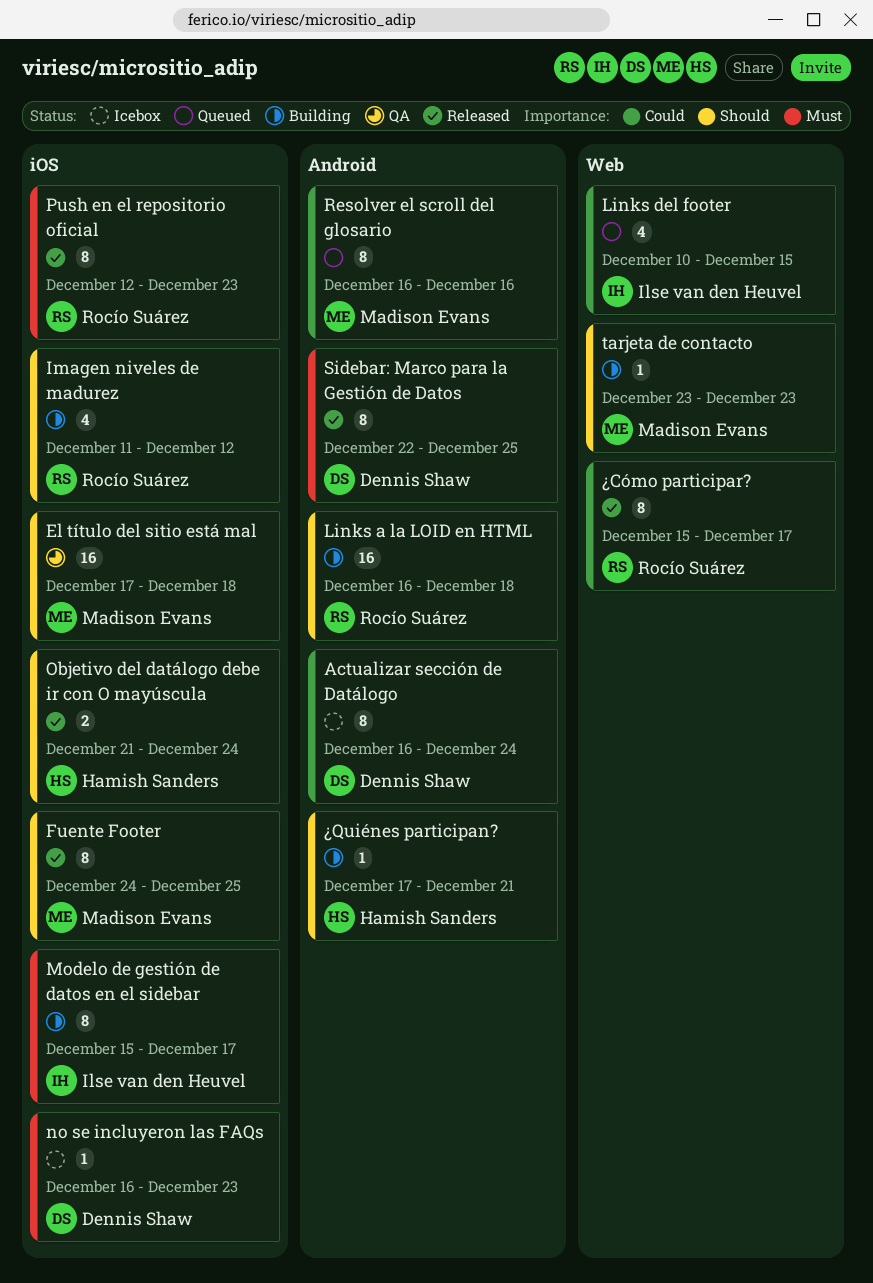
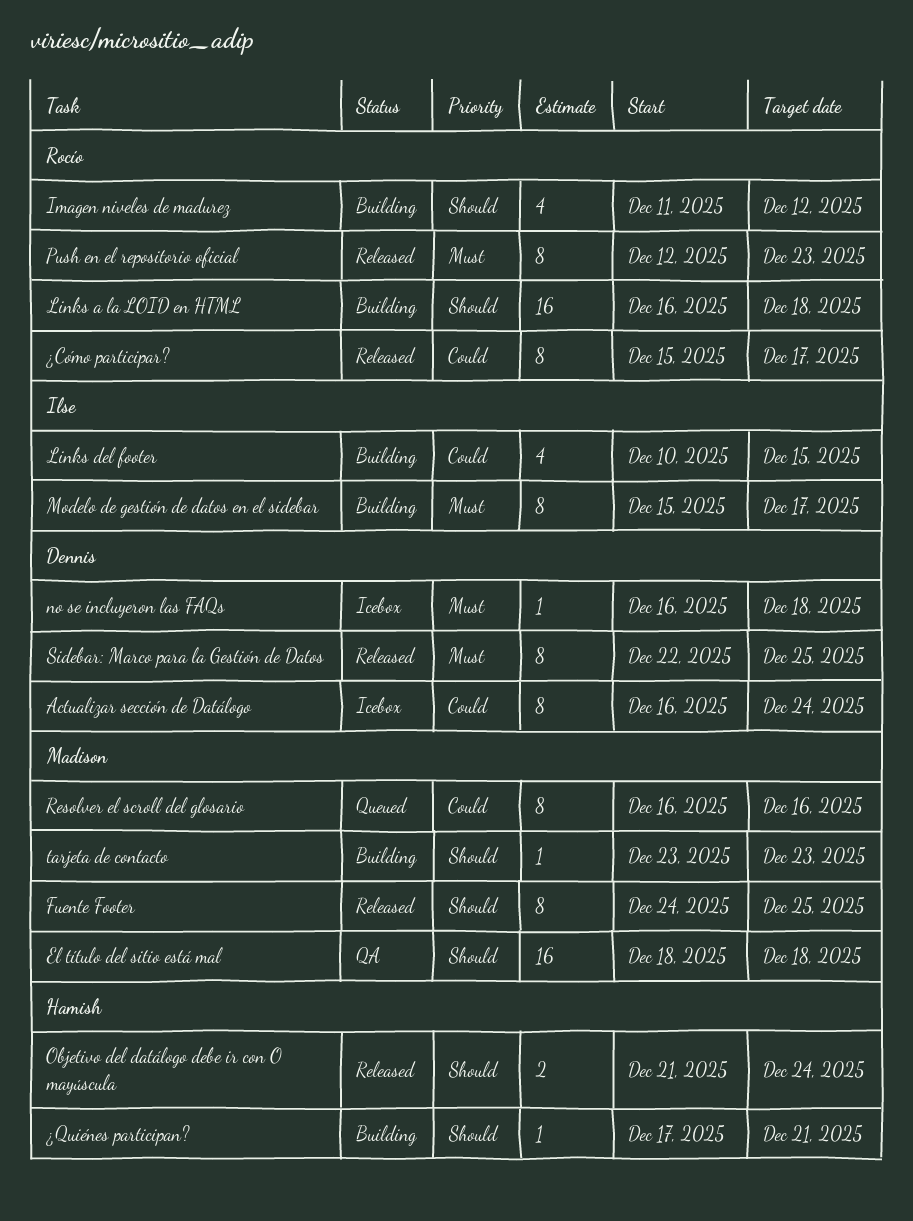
El título del sitio está mal, start: Dec 17 -> Dec 18
Links del footer, status: Queued -> Building
no se incluyeron las FAQs, due: Dec 23 -> Dec 18

